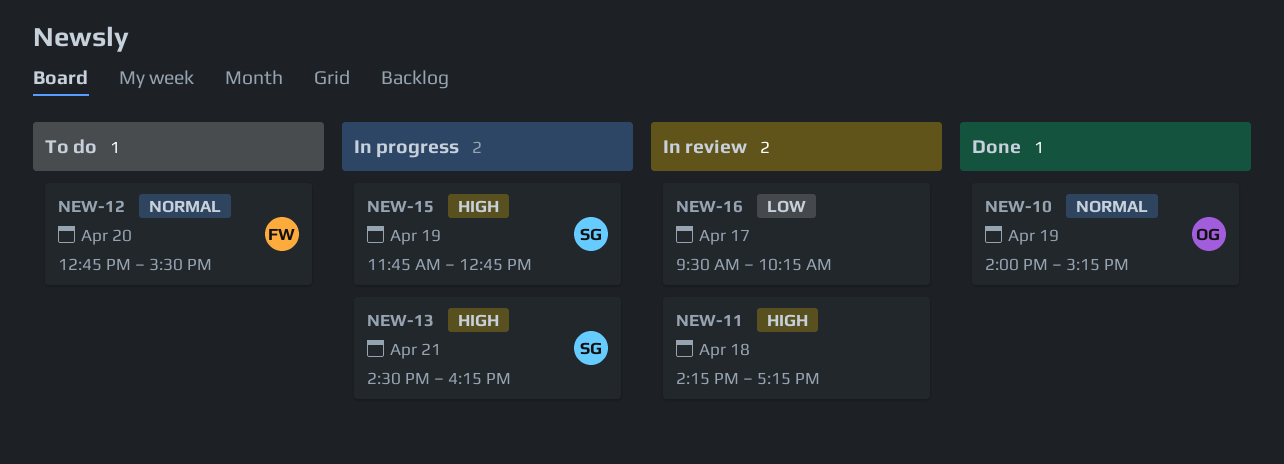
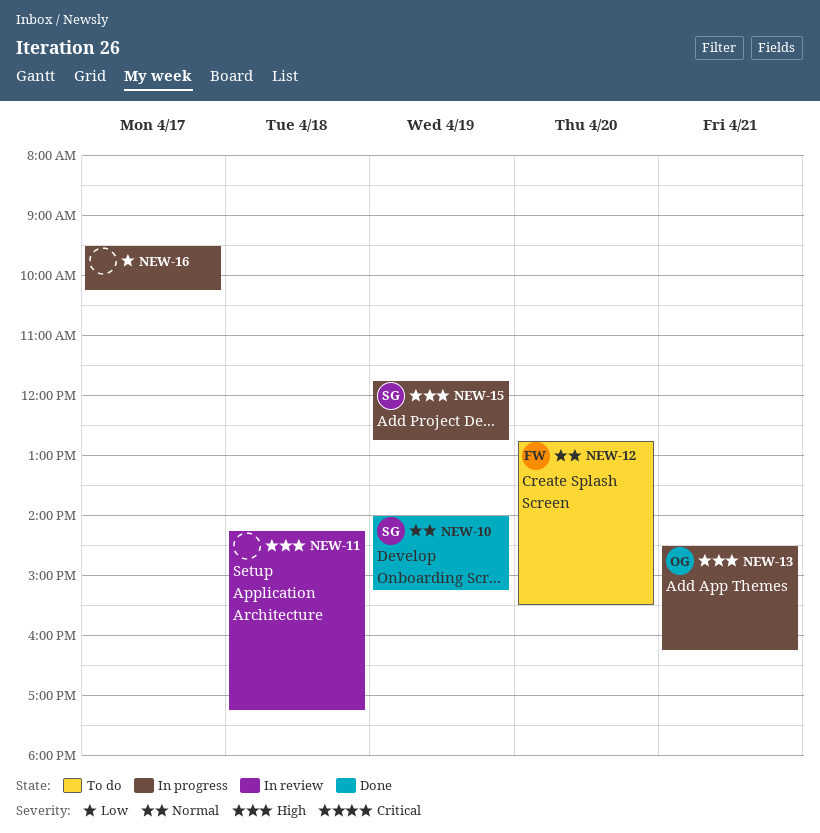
NEW-10, owner: OG -> SG
NEW-13, owner: SG -> OG
NEW-16, status: In review -> In progress

